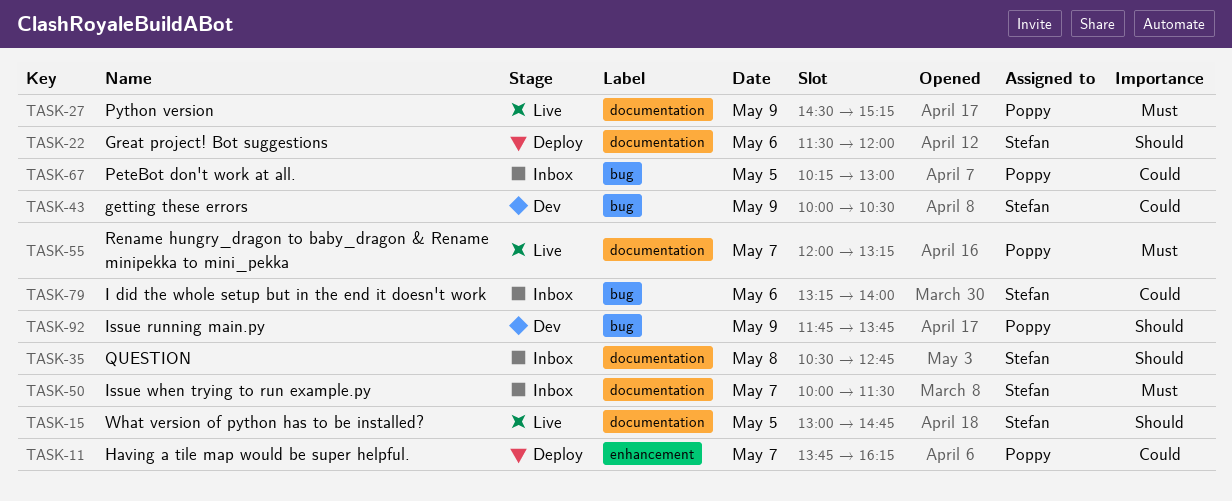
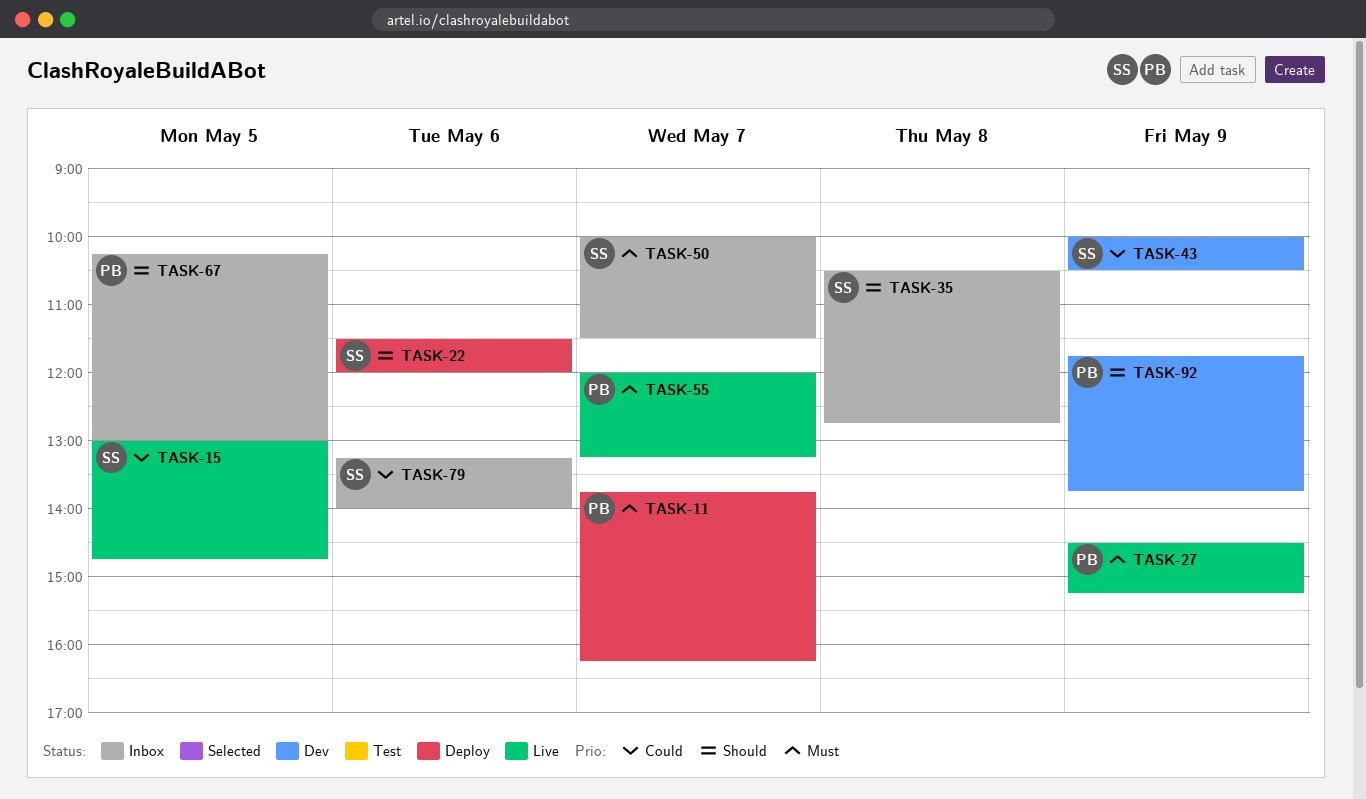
TASK-11, priority: Could -> Must
TASK-15, priority: Should -> Could
TASK-67, priority: Could -> Should

